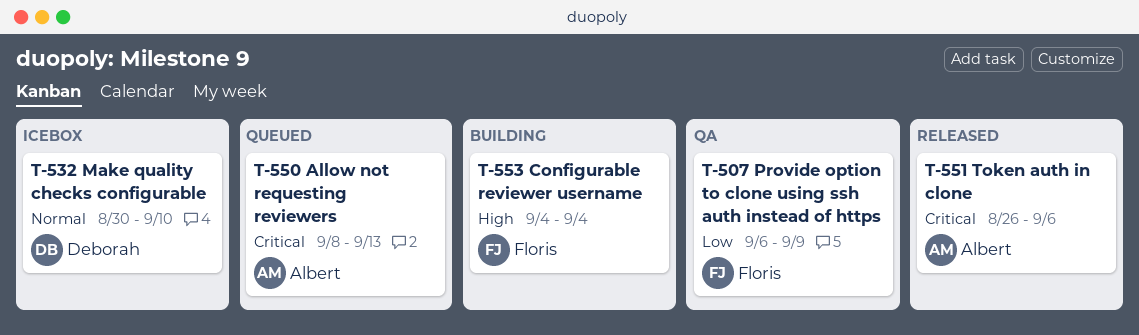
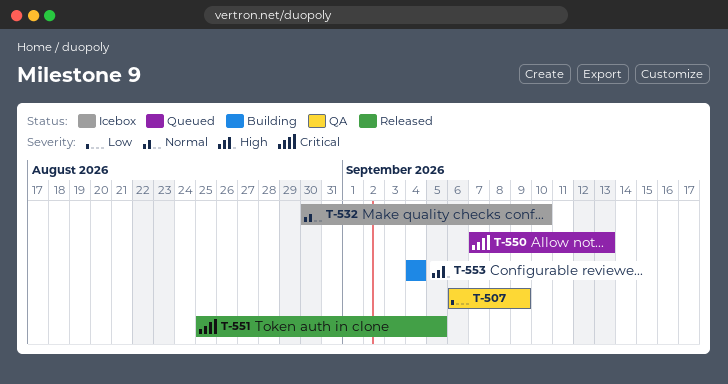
T-550, start: Sep 8 -> Sep 7
T-551, start: Aug 26 -> Aug 25
T-551, due: Sep 6 -> Sep 5

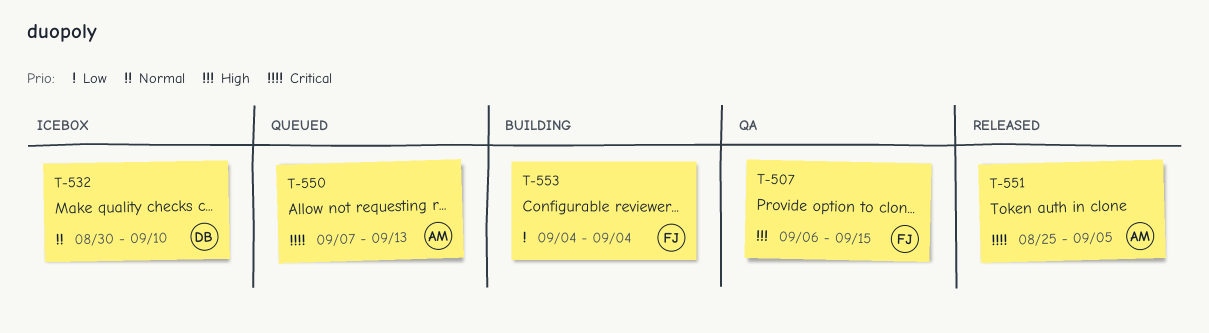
T-507, priority: Low -> High
T-507, due: Sep 9 -> Sep 15
T-553, priority: High -> Low

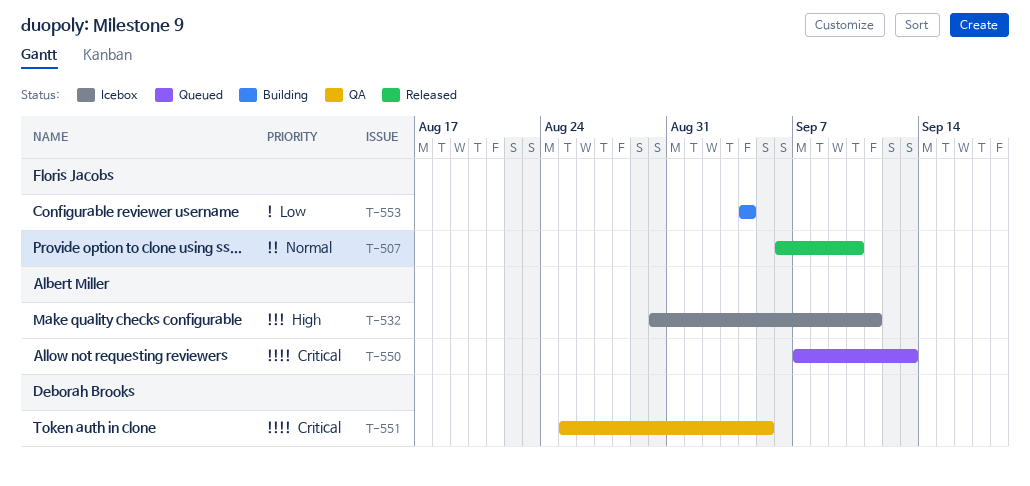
T-507, status: QA -> Released
T-507, priority: High -> Normal
T-507, due: Sep 15 -> Sep 10
T-532, owner: Deborah Brooks -> Albert Miller
T-532, priority: Normal -> High
T-532, due: Sep 10 -> Sep 11
T-551, status: Released -> QA
T-551, owner: Albert Miller -> Deborah Brooks

